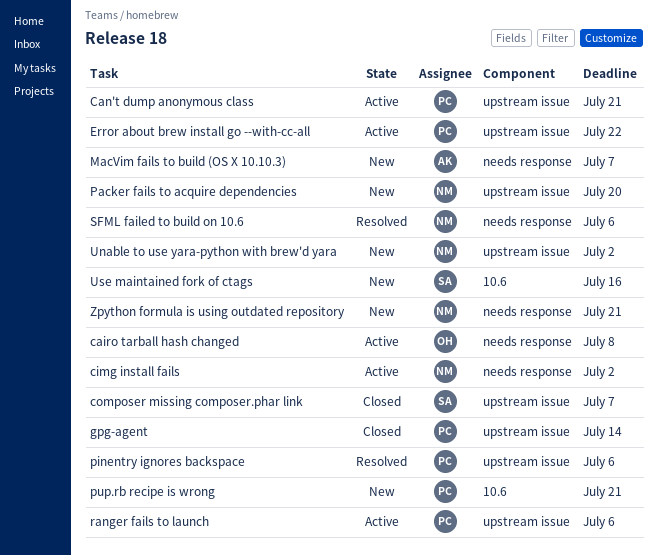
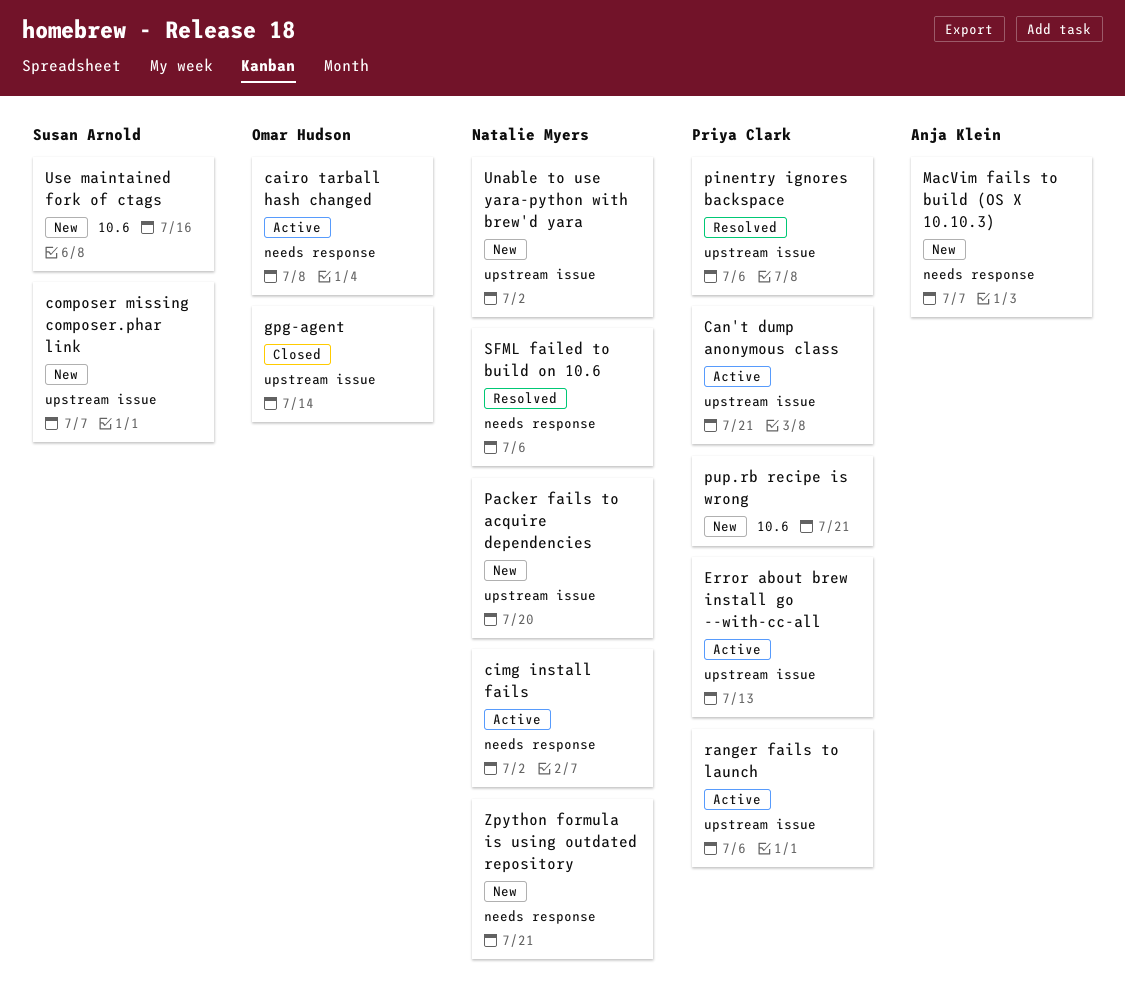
composer missing composer.phar link, status: Closed -> New
Error about brew install go --with-cc-all, due: Jul 22 -> Jul 13
gpg-agent, owner: Priya Clark -> Omar Hudson

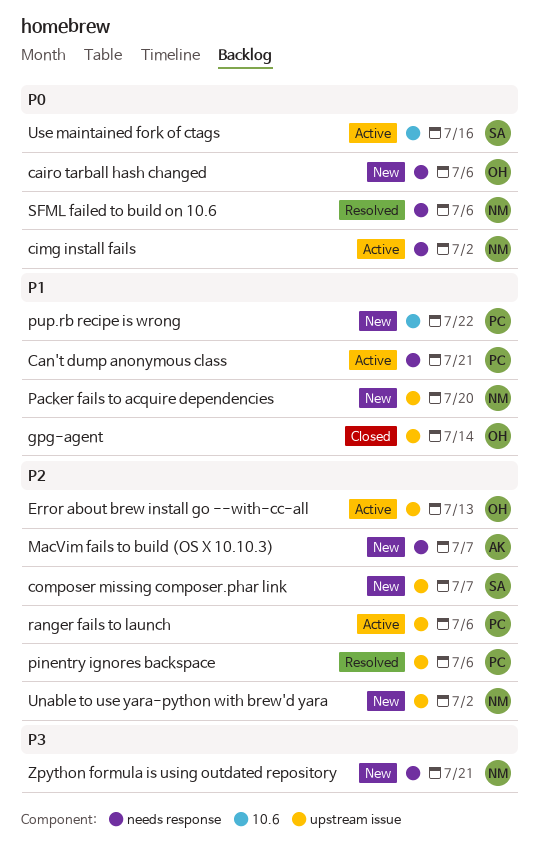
cairo tarball hash changed, status: Active -> New
cairo tarball hash changed, due: Jul 8 -> Jul 6
Can't dump anonymous class, label: upstream issue -> needs response
Error about brew install go --with-cc-all, owner: Priya Clark -> Omar Hudson
pup.rb recipe is wrong, due: Jul 21 -> Jul 22
Use maintained fork of ctags, status: New -> Active

